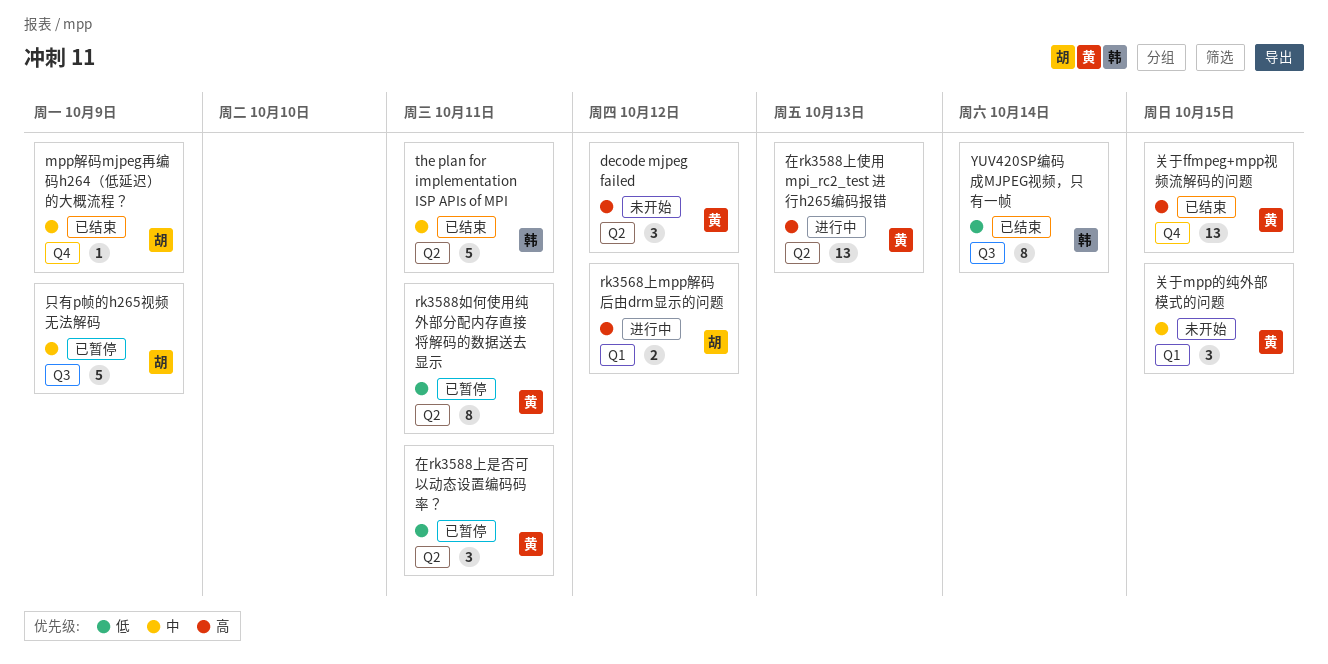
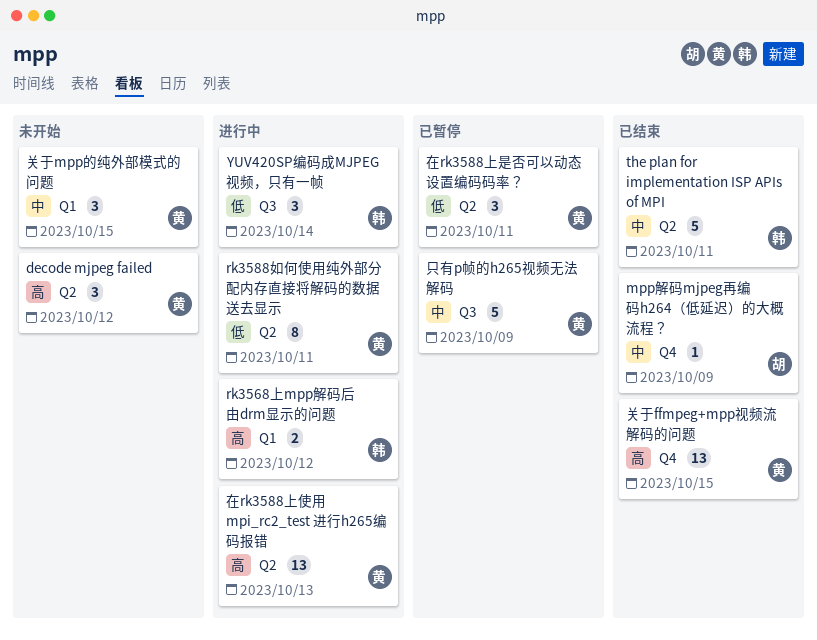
rk3568上mpp解码后由drm显示的问题, owner: 胡 -> 韩
rk3588如何使用纯外部分配内存直接将解码的数据送去显示, status: 已暂停 -> 进行中
YUV420SP编码成MJPEG视频，只有一帧, status: 已结束 -> 进行中
YUV420SP编码成MJPEG视频，只有一帧, estimate: 8 -> 3
只有p帧的h265视频无法解码, owner: 胡 -> 黄

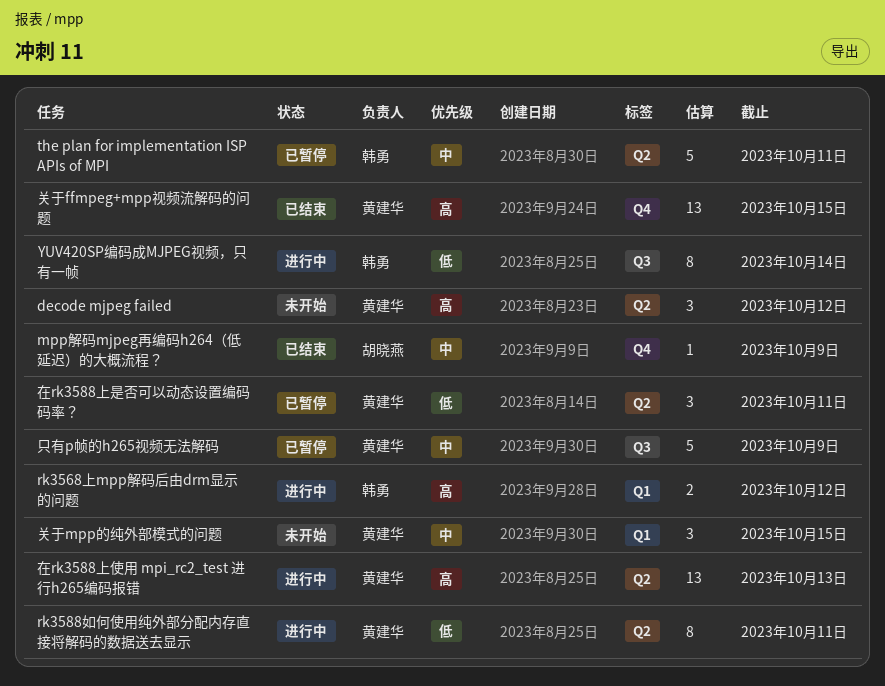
the plan for implementation ISP APIs of MPI, status: 已结束 -> 已暂停
YUV420SP编码成MJPEG视频，只有一帧, estimate: 3 -> 8

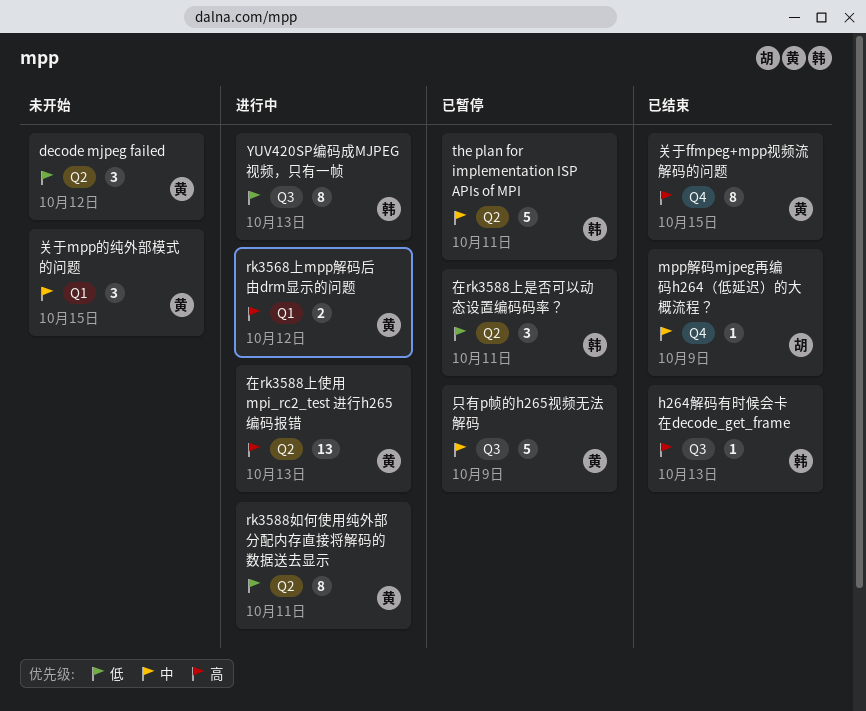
decode mjpeg failed, priority: 高 -> 低
h264解码有时候会卡在decode_get_frame: none -> present
rk3568上mpp解码后由drm显示的问题, owner: 韩勇 -> 黄建华
YUV420SP编码成MJPEG视频，只有一帧, due: Oct 14 -> Oct 13
关于ffmpeg+mpp视频流解码的问题, estimate: 13 -> 8
在rk3588上是否可以动态设置编码码率？, owner: 黄建华 -> 韩勇

